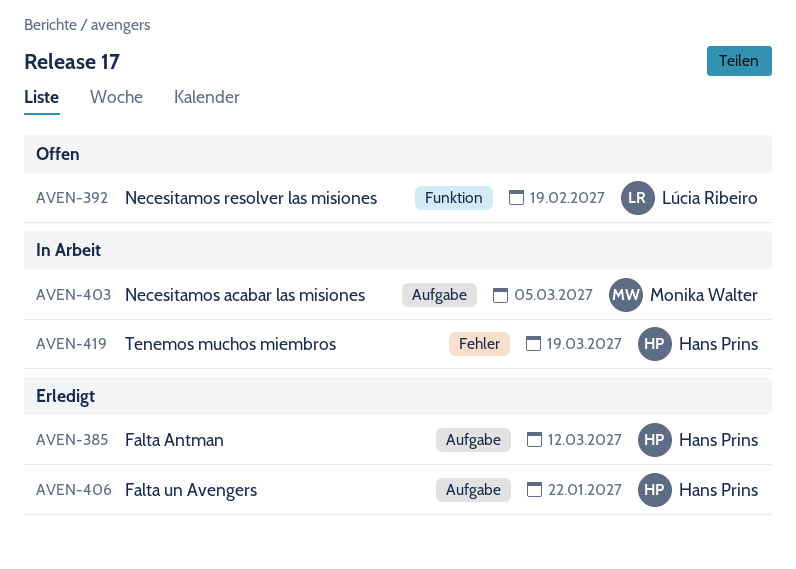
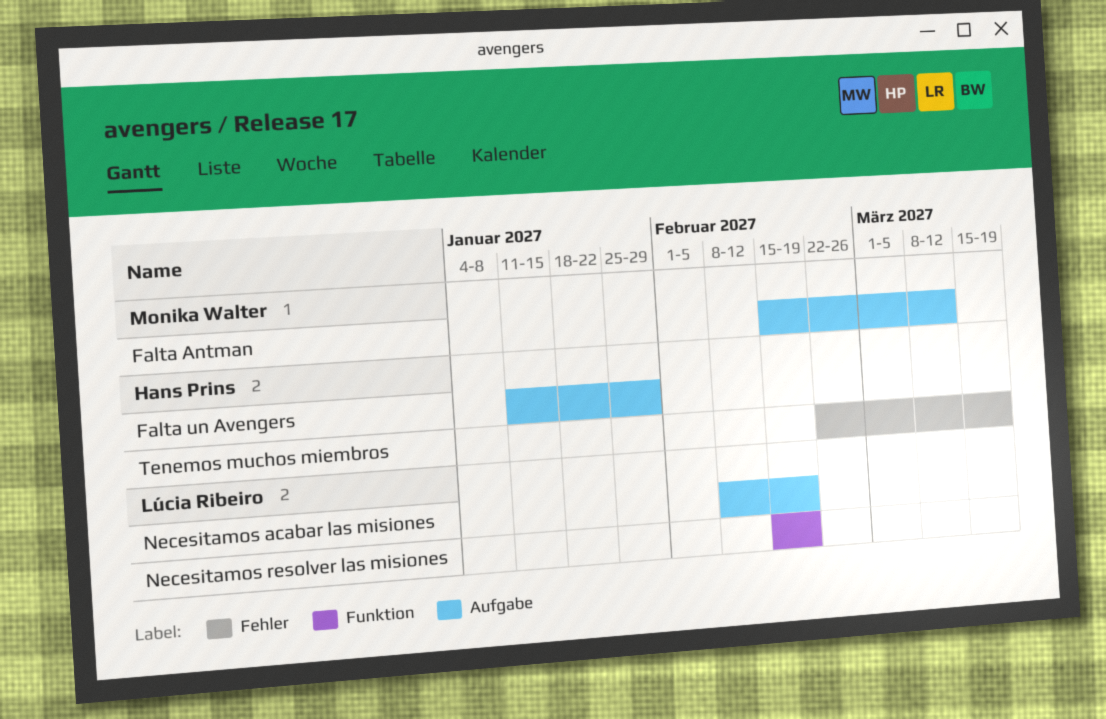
Falta Antman, owner: Hans Prins -> Monika Walter
Falta un Avengers, due: Jan 22 -> Jan 29
Necesitamos acabar las misiones, owner: Monika Walter -> Lúcia Ribeiro
Necesitamos acabar las misiones, due: Mar 5 -> Feb 19

